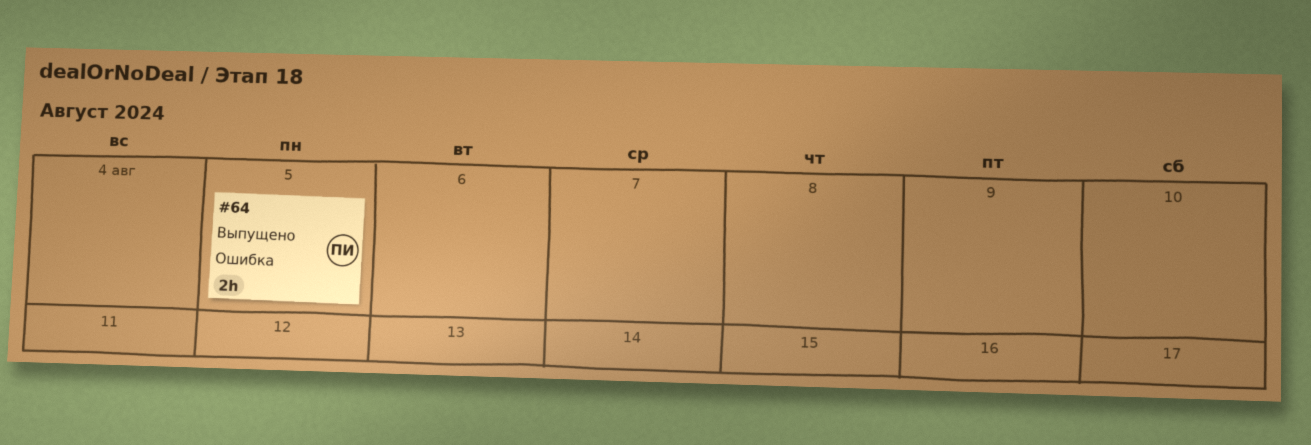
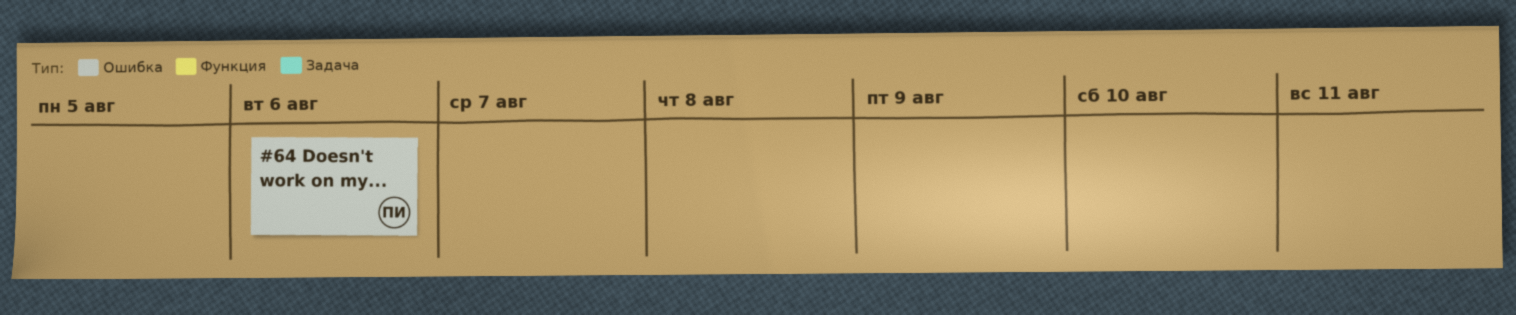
#64, due: Aug 5 -> Aug 6

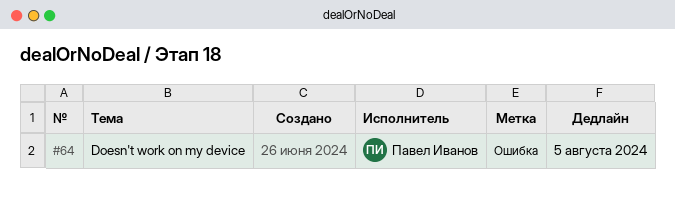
#64, due: Aug 6 -> Aug 5

